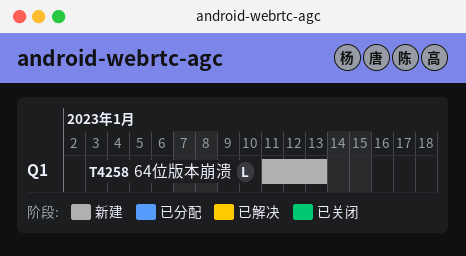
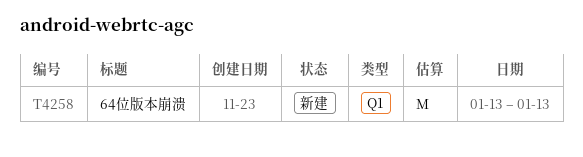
T4258, estimate: L -> M
T4258, start: Jan 11 -> Jan 13

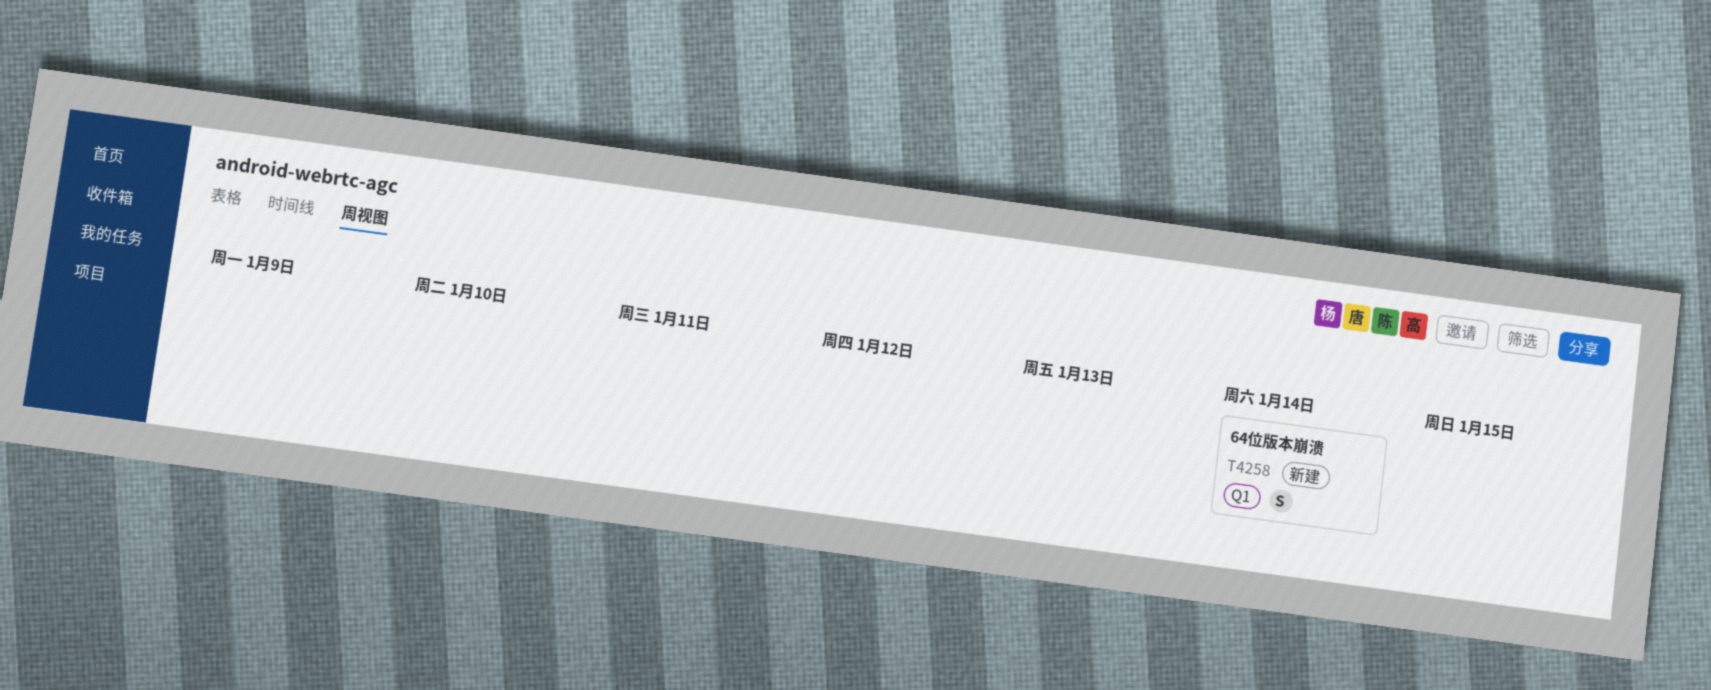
T4258, estimate: M -> S
T4258, due: Jan 13 -> Jan 14

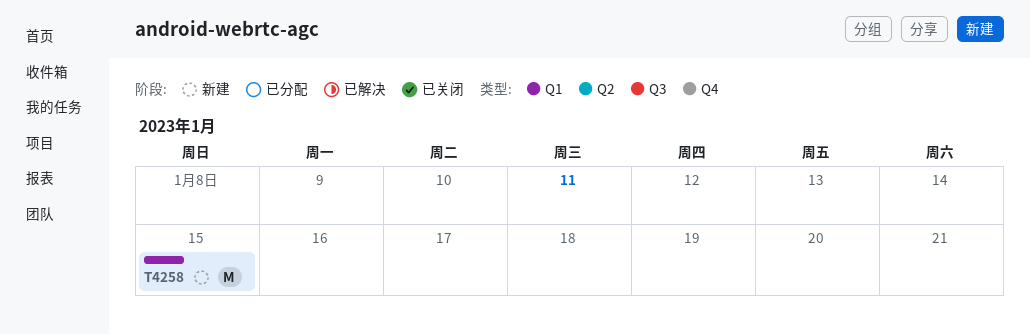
T4258, estimate: S -> M
T4258, due: Jan 14 -> Jan 15

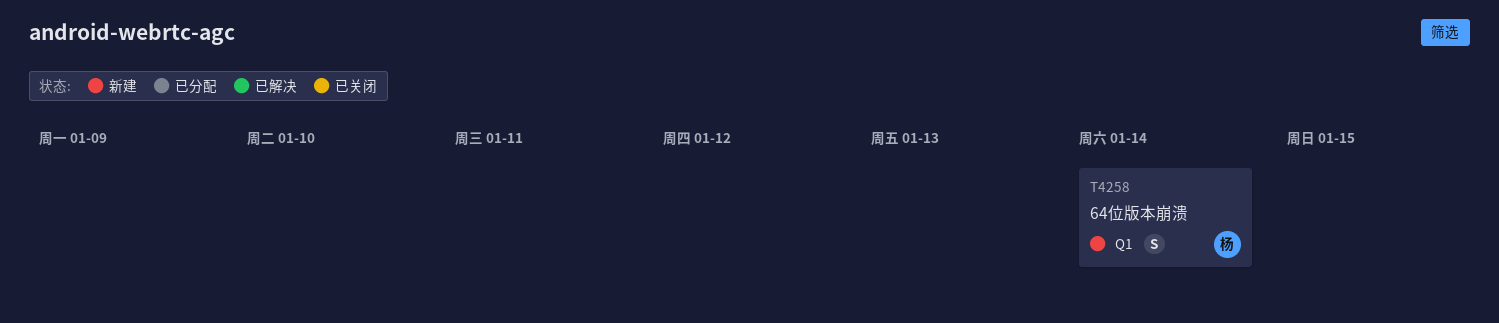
T4258, estimate: M -> S
T4258, due: Jan 15 -> Jan 14

